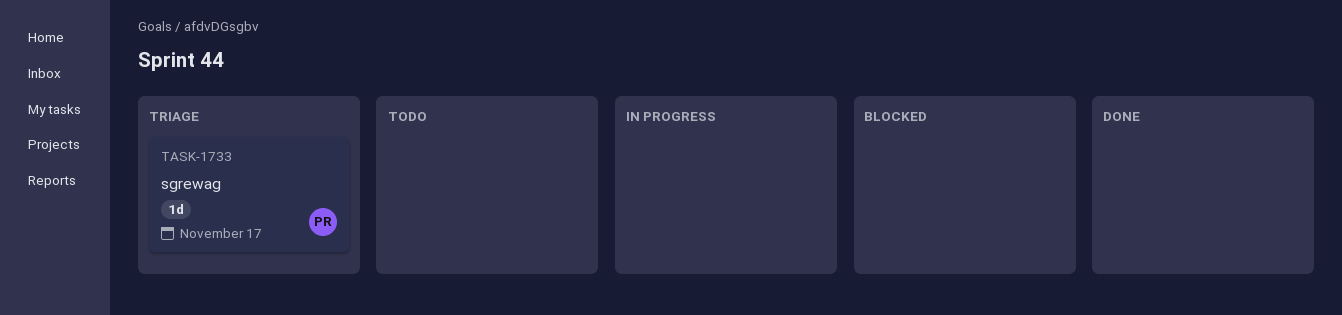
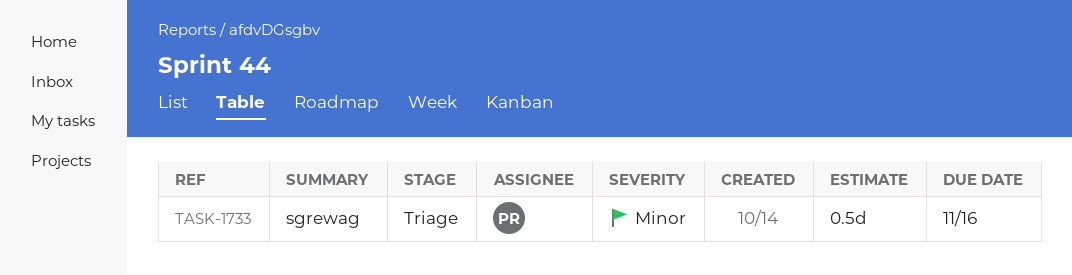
TASK-1733, estimate: 1d -> 0.5d
TASK-1733, due: Nov 17 -> Nov 16

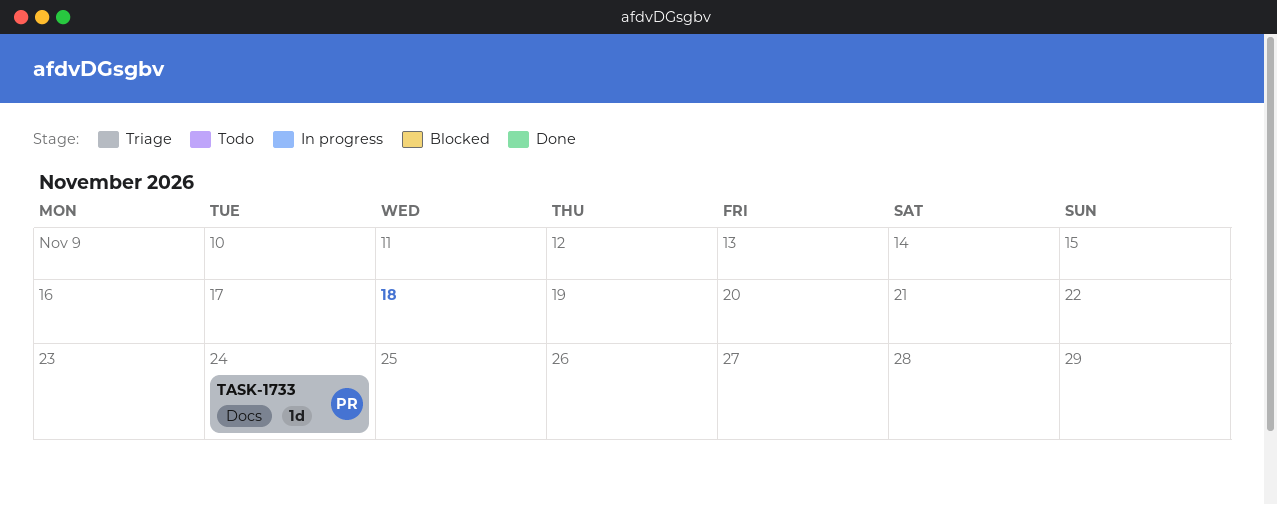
TASK-1733, estimate: 0.5d -> 1d
TASK-1733, due: Nov 16 -> Nov 24

